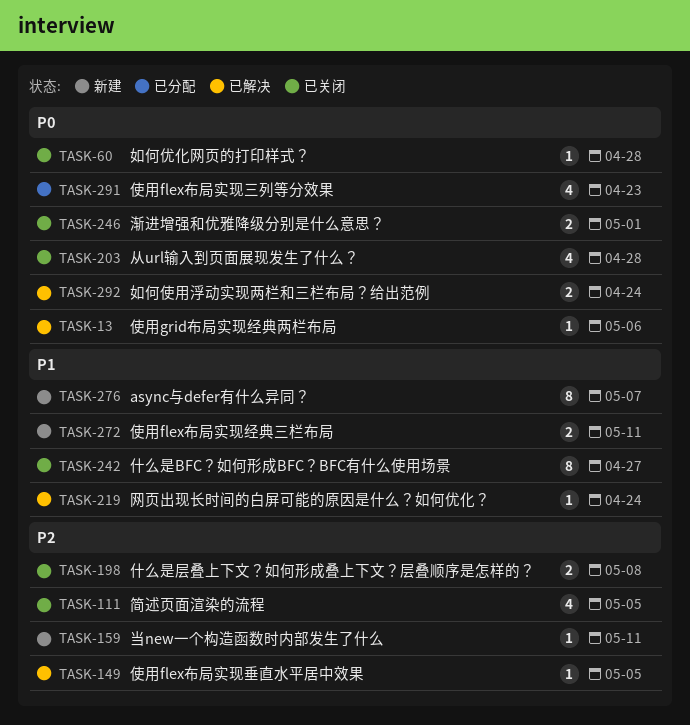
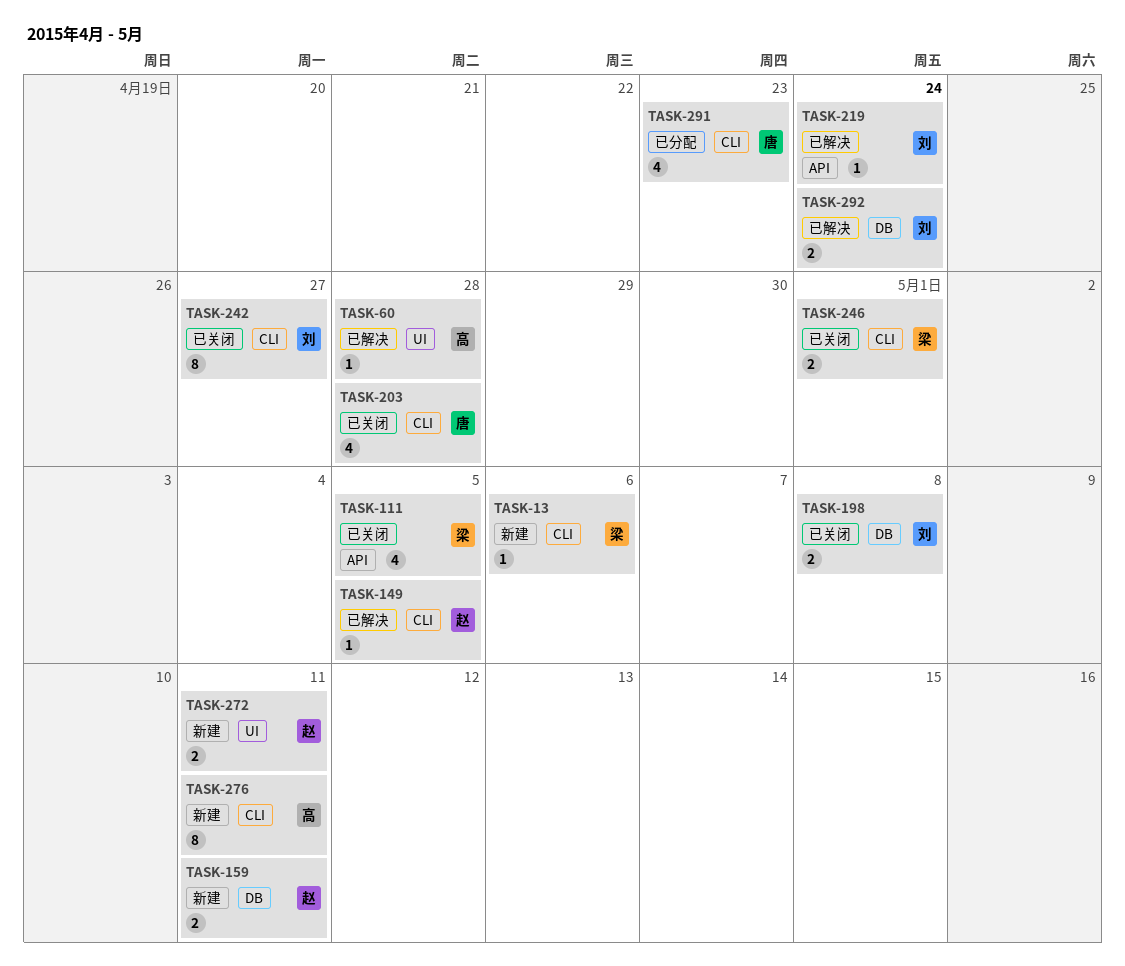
TASK-13, status: 已解决 -> 新建
TASK-60, status: 已关闭 -> 已解决
TASK-159, estimate: 1 -> 2
TASK-276, due: May 7 -> May 11

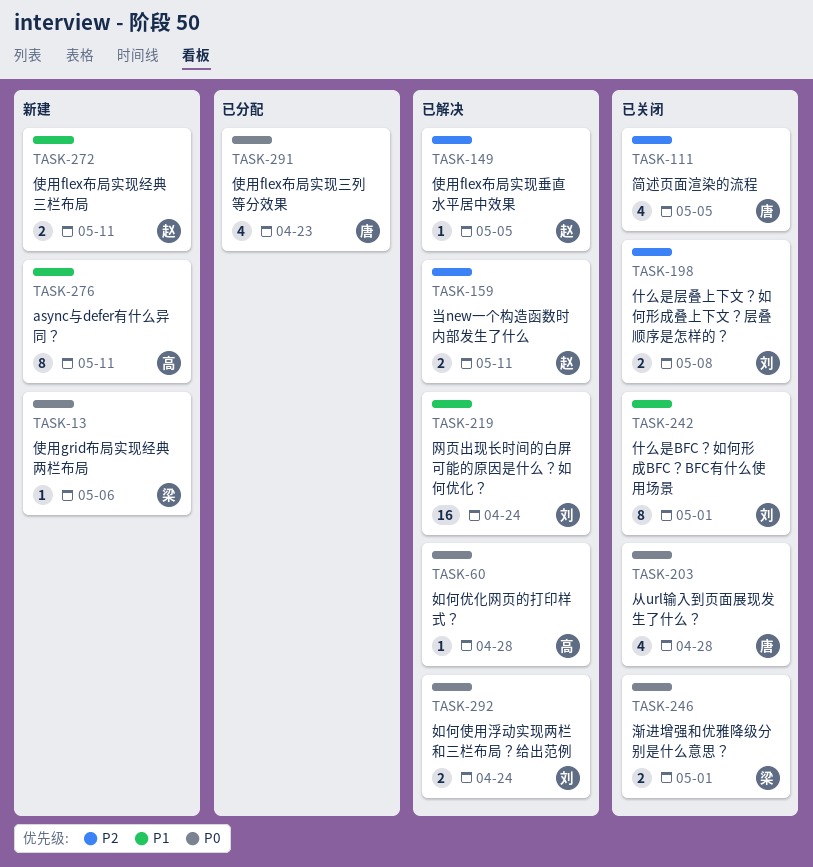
TASK-111, owner: 梁 -> 唐
TASK-159, status: 新建 -> 已解决
TASK-219, estimate: 1 -> 16
TASK-242, due: Apr 27 -> May 1

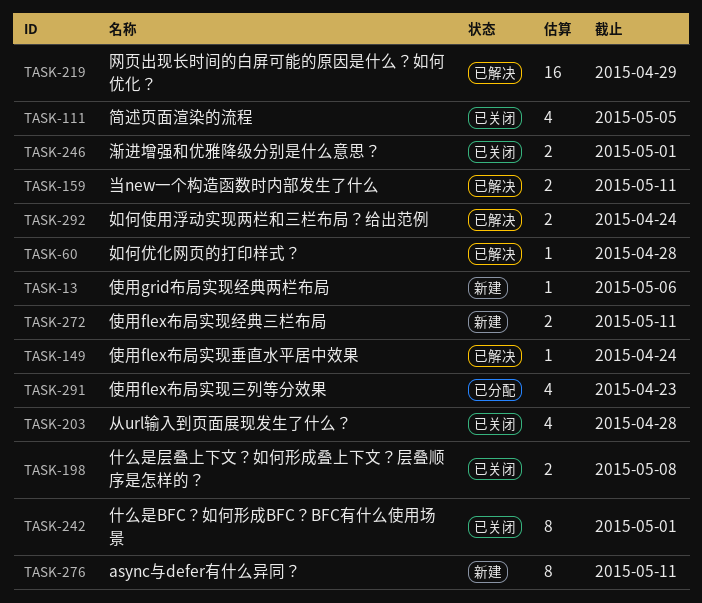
TASK-149, due: May 5 -> Apr 24
TASK-219, due: Apr 24 -> Apr 29

